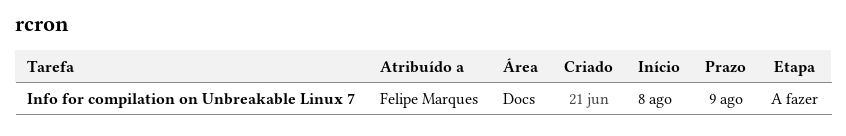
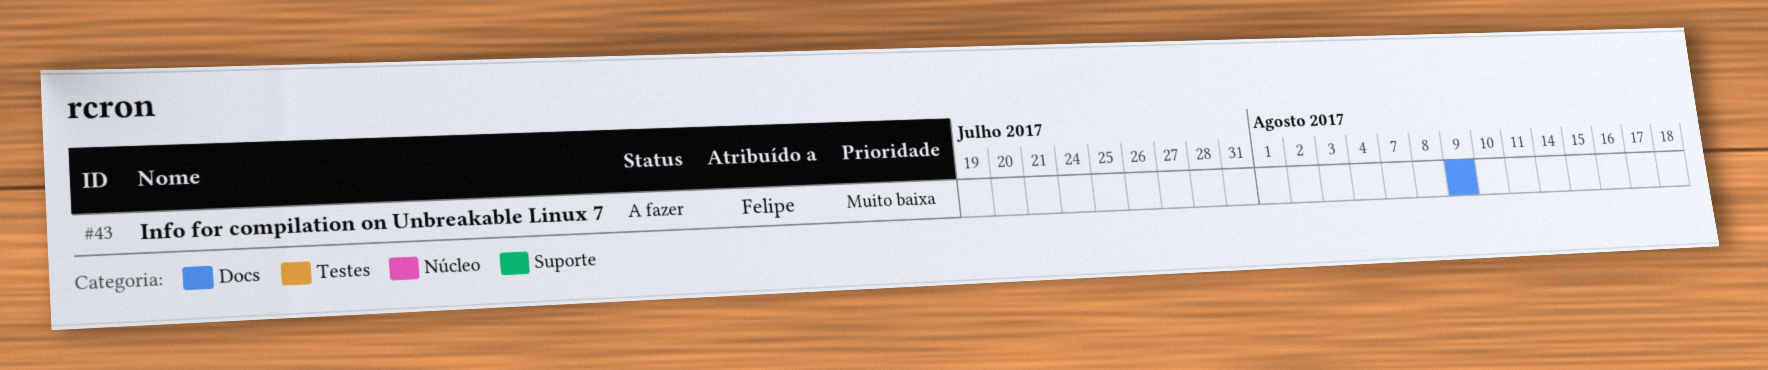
Info for compilation on Unbreakable Linux 7, start: Aug 8 -> Aug 9

